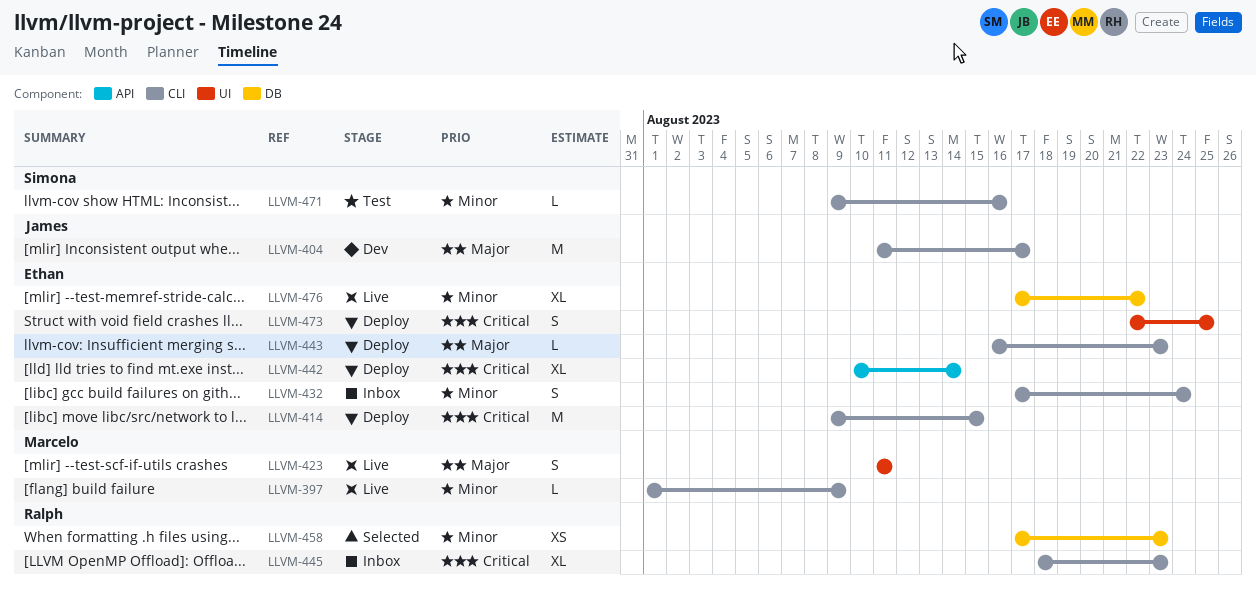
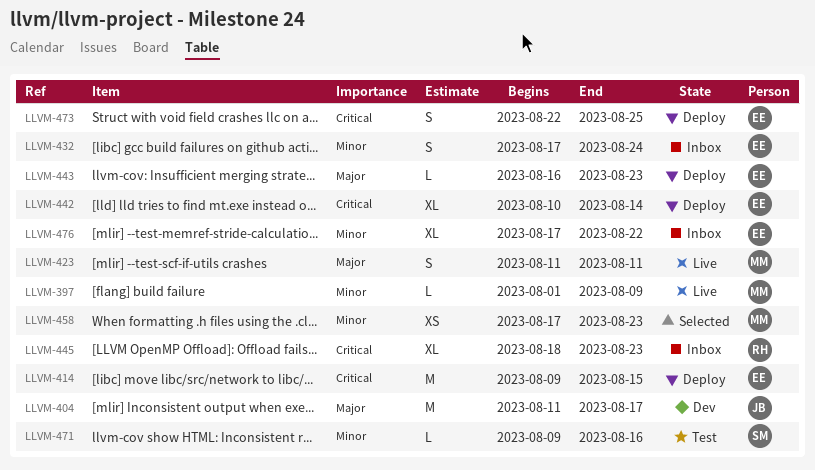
LLVM-458, owner: Ralph -> Marcelo
LLVM-476, status: Live -> Inbox

